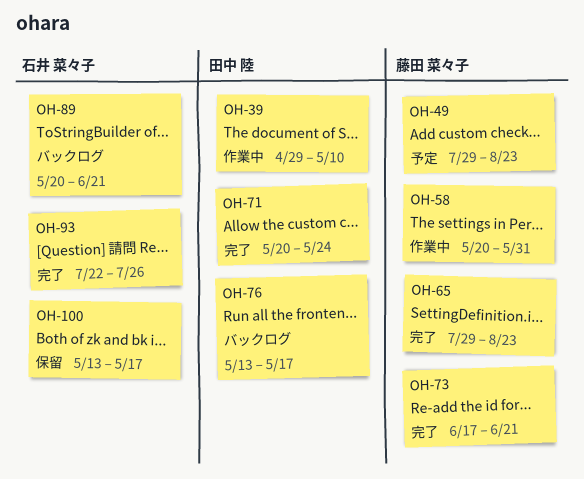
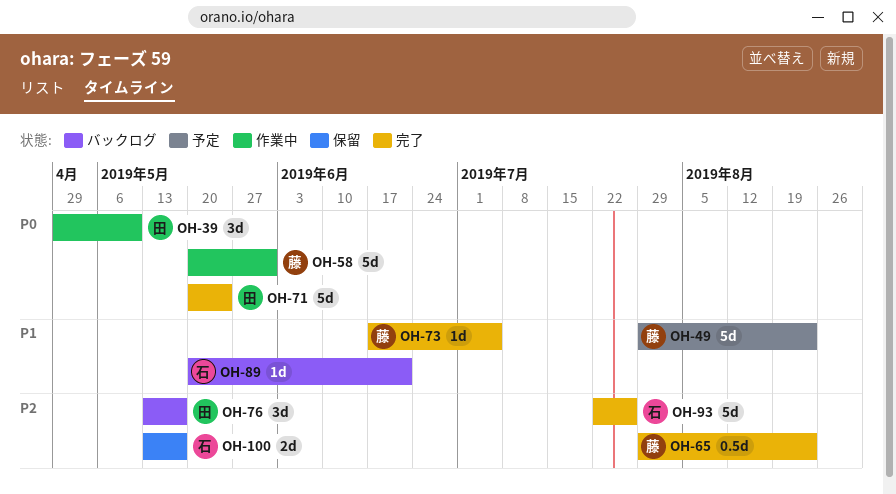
OH-73, due: Jun 21 -> Jul 5

